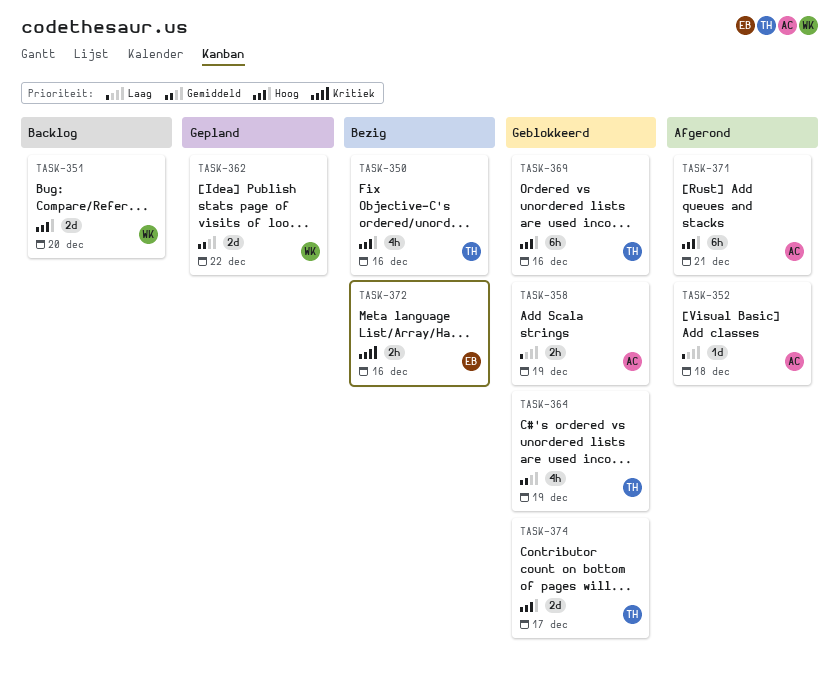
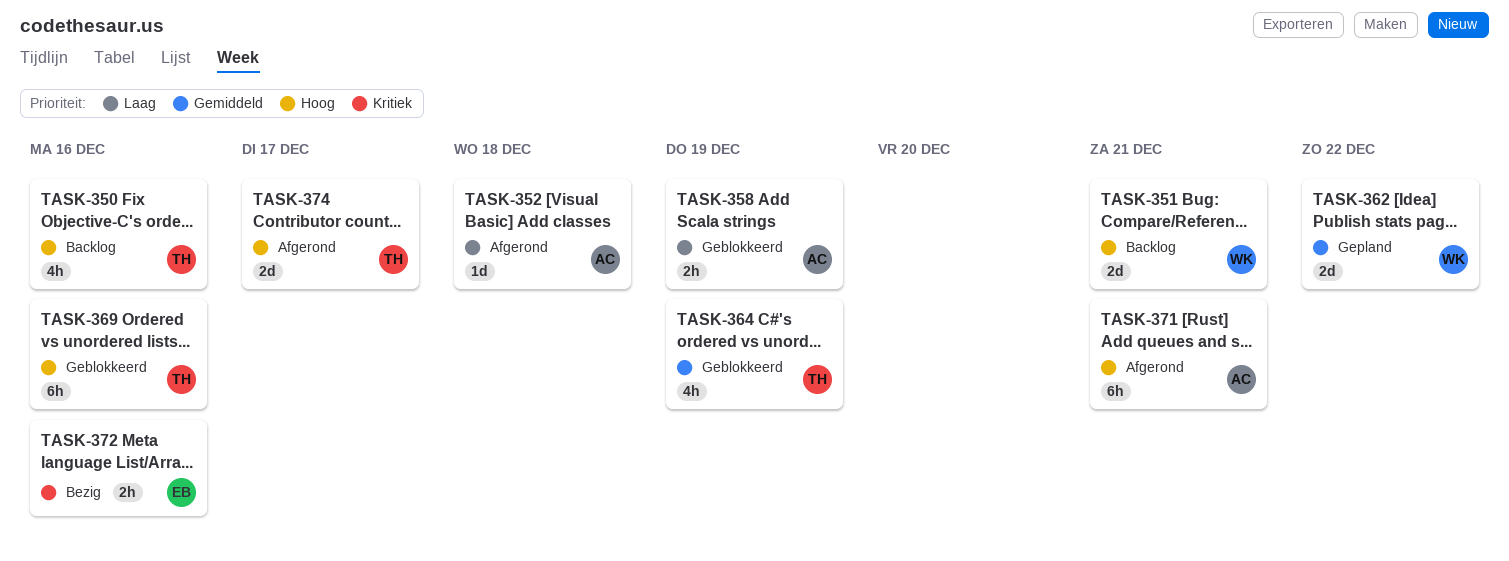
TASK-350, status: Bezig -> Backlog
TASK-351, due: Dec 20 -> Dec 21
TASK-374, status: Geblokkeerd -> Afgerond

